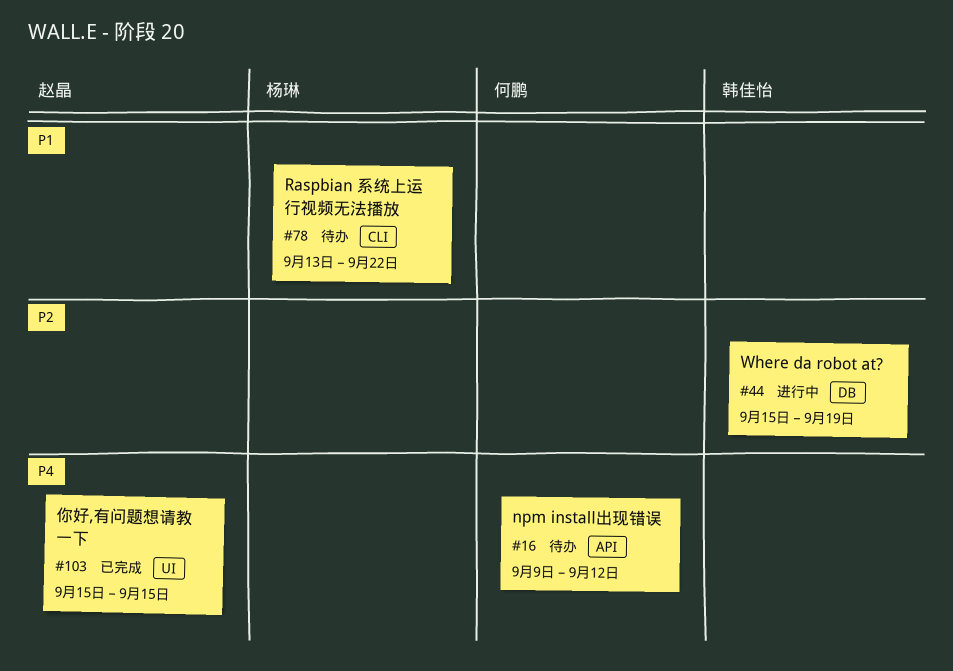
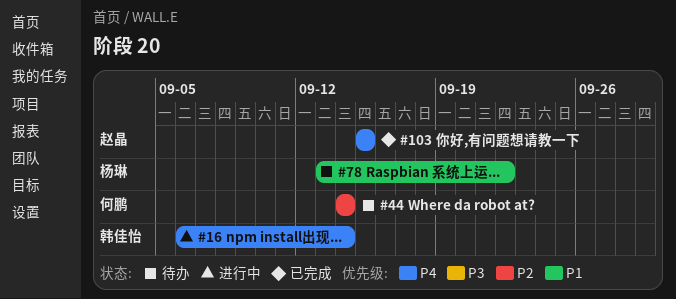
#16, status: 待办 -> 进行中
#16, owner: 何鹏 -> 韩佳怡
#16, start: Sep 9 -> Sep 6
#16, due: Sep 12 -> Sep 14
#44, status: 进行中 -> 待办
#44, owner: 韩佳怡 -> 何鹏
#44, start: Sep 15 -> Sep 14
#44, due: Sep 19 -> Sep 14

